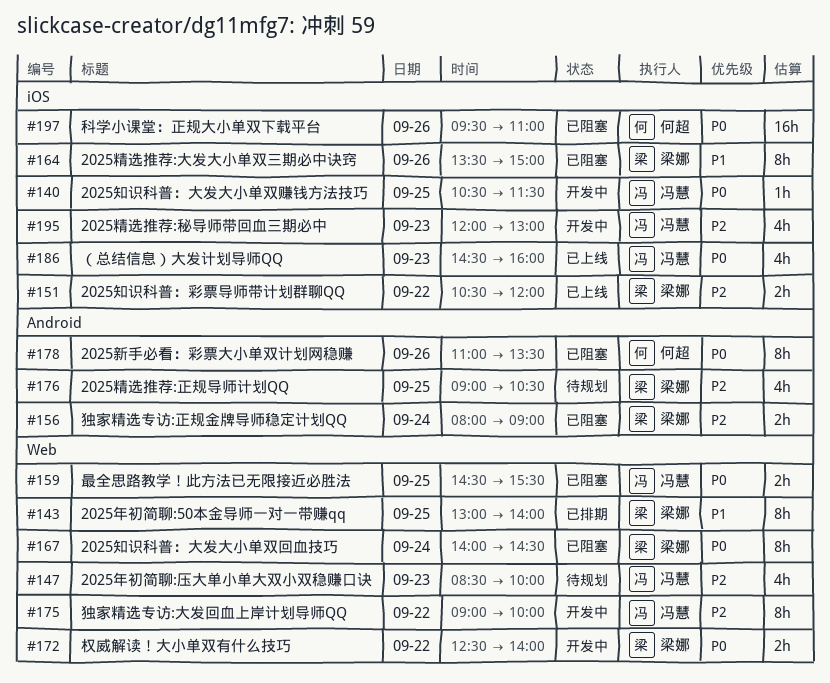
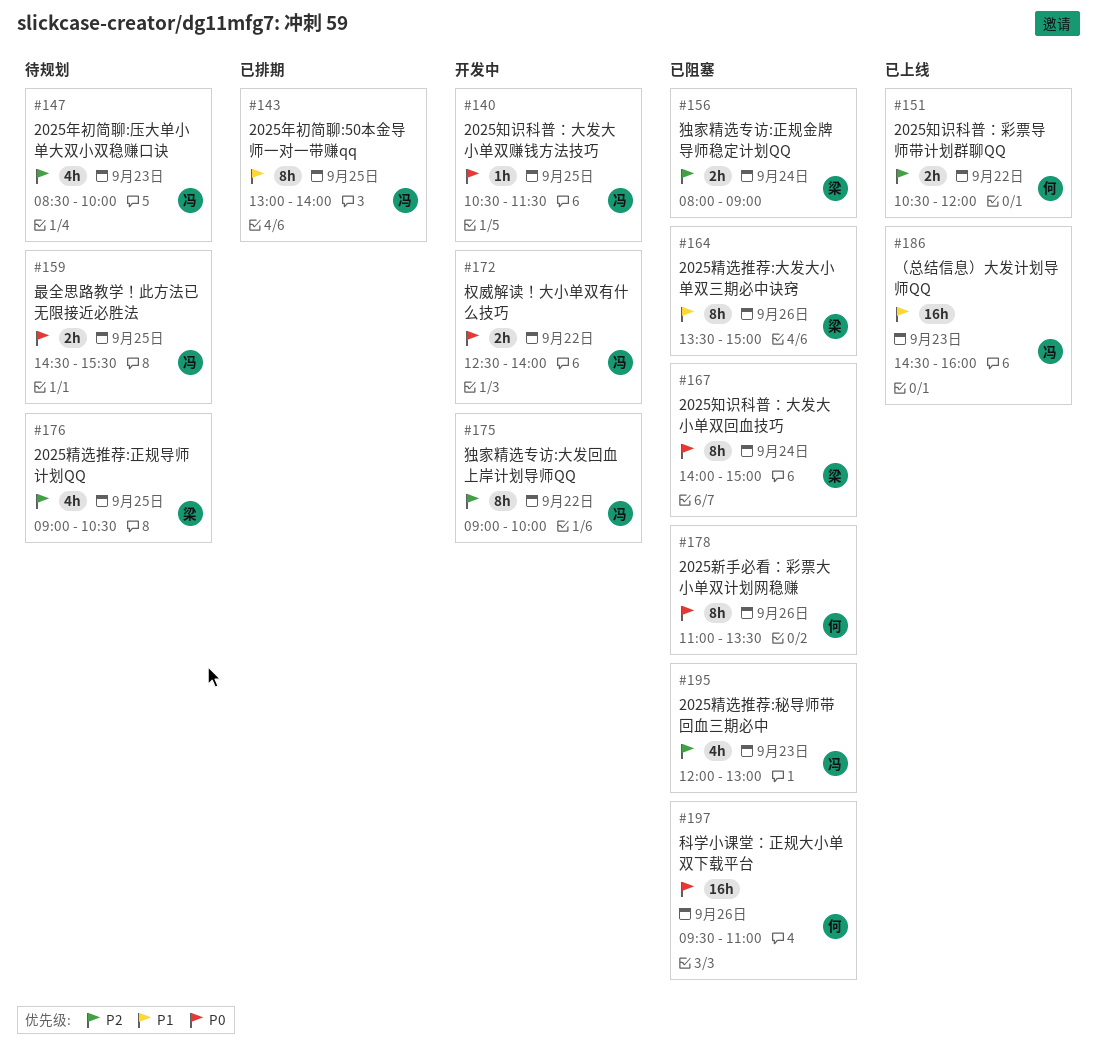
#143, owner: 梁娜 -> 冯慧
#151, owner: 梁娜 -> 何超
#159, status: 已阻塞 -> 待规划
#167, ends: 14:30 -> 15:00
#172, owner: 梁娜 -> 冯慧
#186, priority: P0 -> P1
#186, estimate: 4h -> 16h
#195, status: 开发中 -> 已阻塞

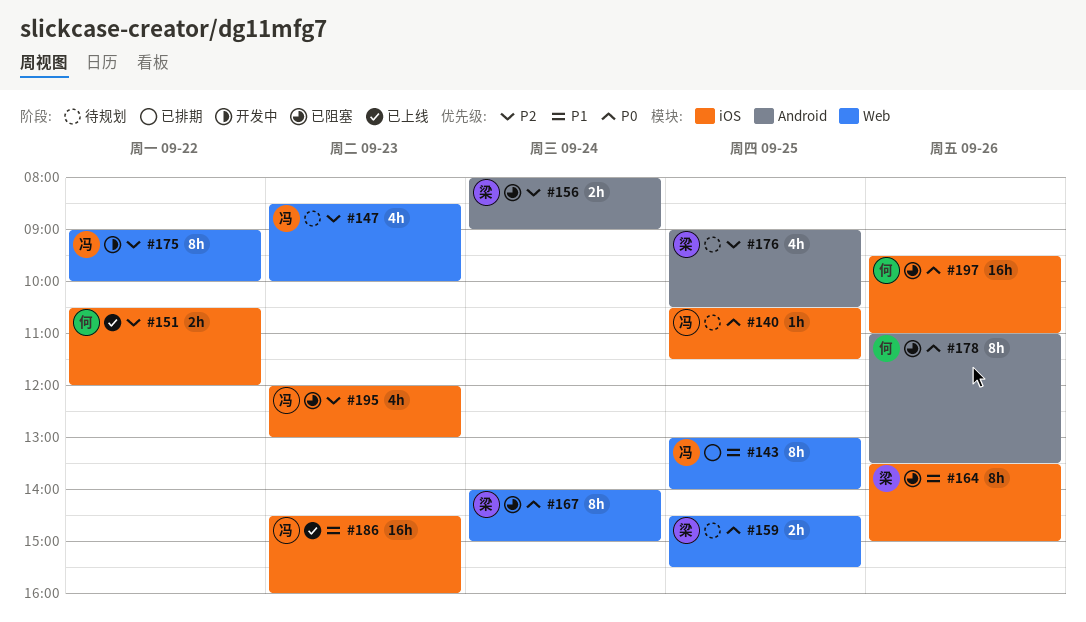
#140, status: 开发中 -> 待规划
#159, owner: 冯 -> 梁
#172: present -> none

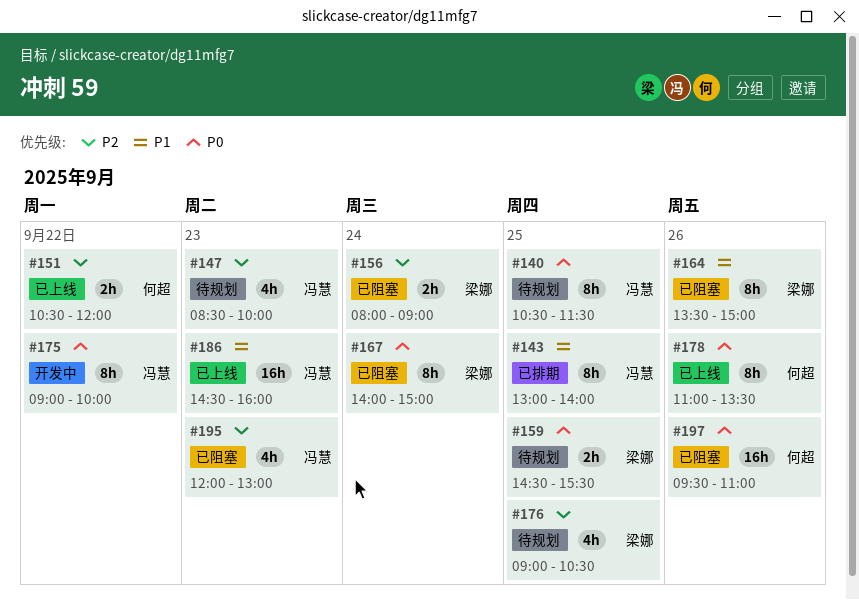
#140, estimate: 1h -> 8h
#175, priority: P2 -> P0
#178, status: 已阻塞 -> 已上线

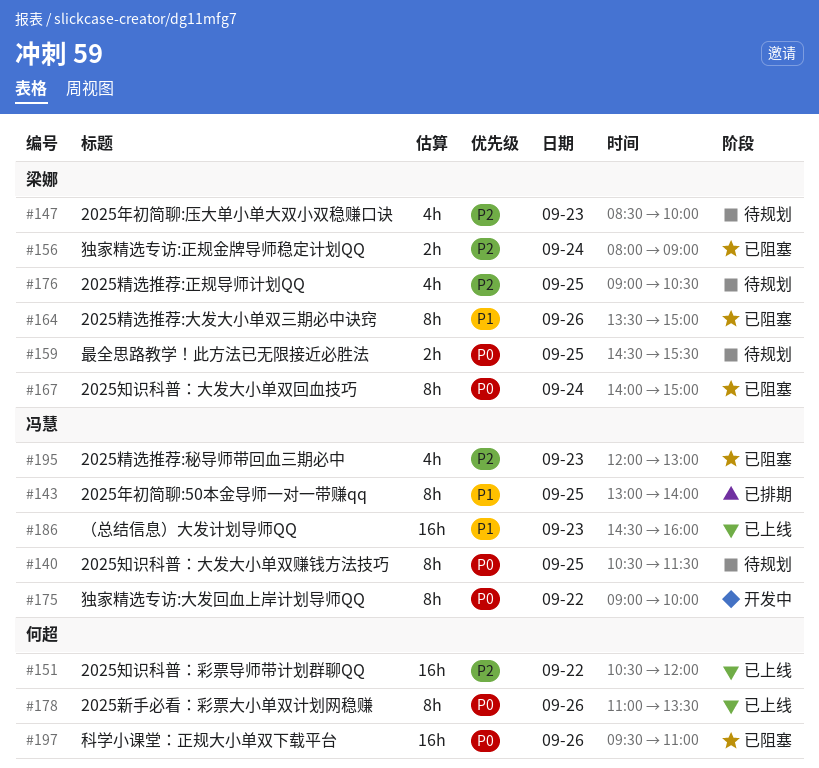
#147, owner: 冯慧 -> 梁娜
#151, estimate: 2h -> 16h

